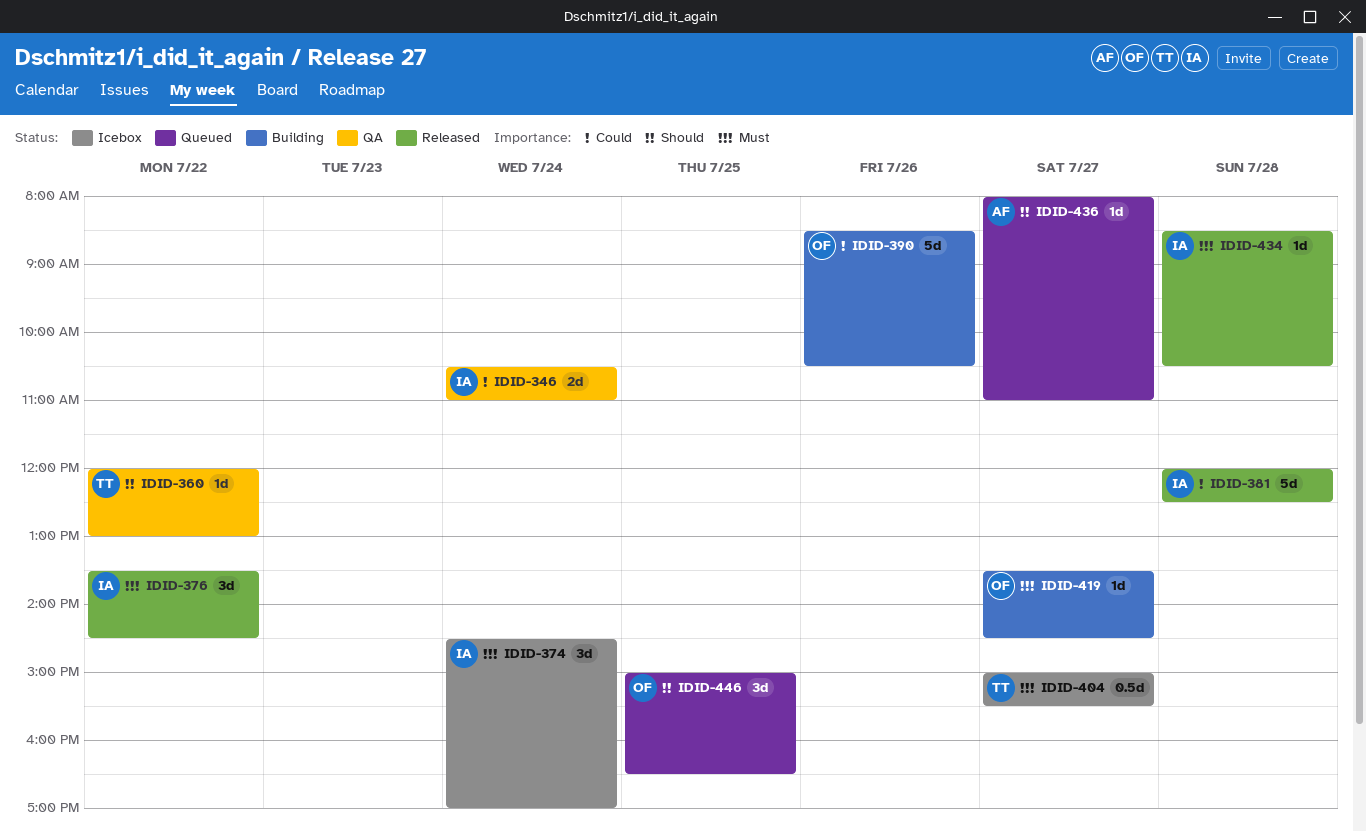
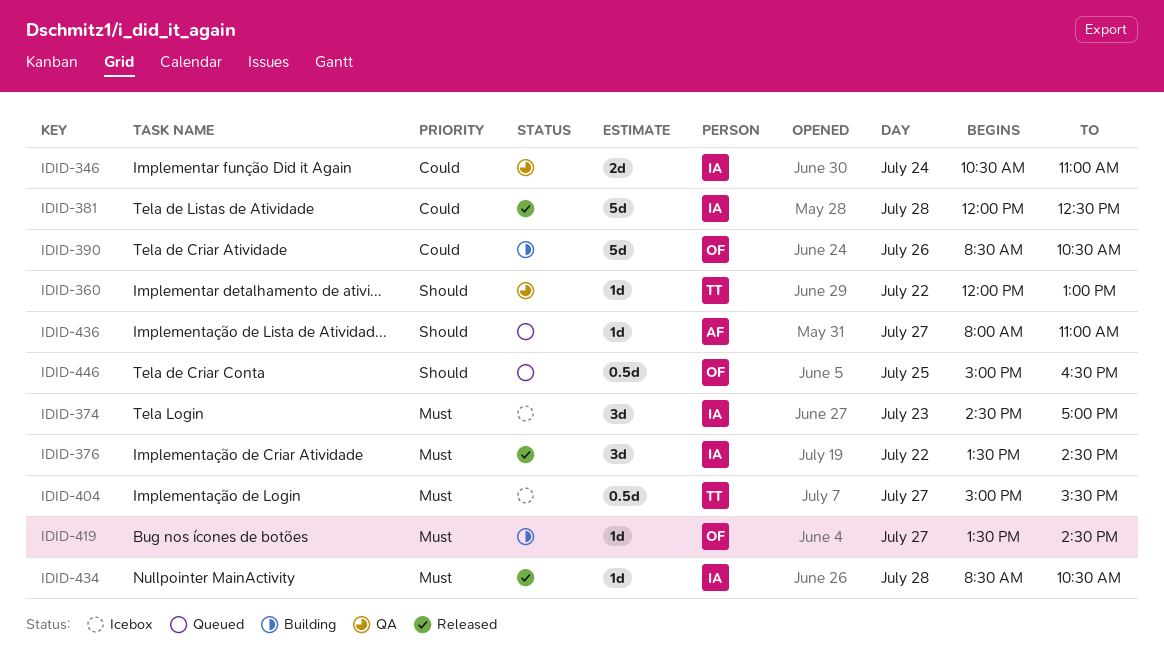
IDID-374, day: Jul 24 -> Jul 23
IDID-446, estimate: 3d -> 0.5d

